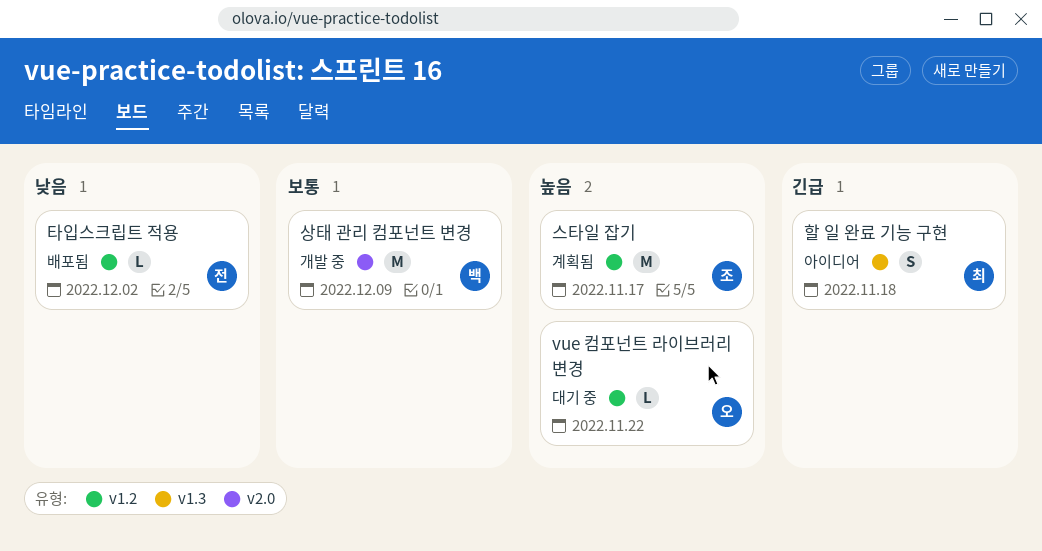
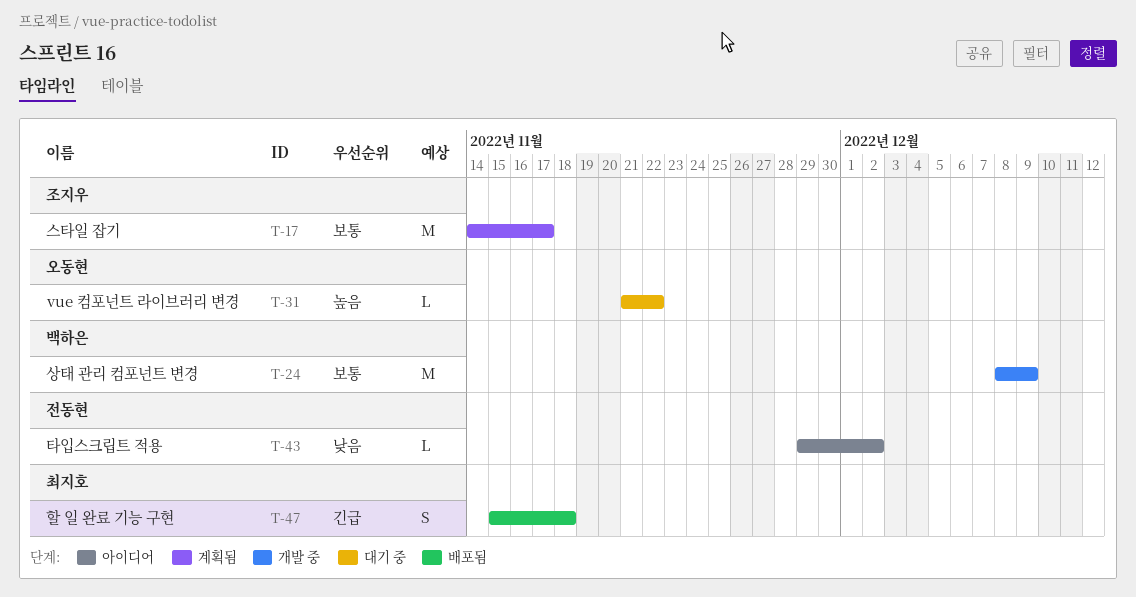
스타일 잡기, priority: 높음 -> 보통
타입스크립트 적용, status: 배포됨 -> 아이디어
할 일 완료 기능 구현, status: 아이디어 -> 배포됨

